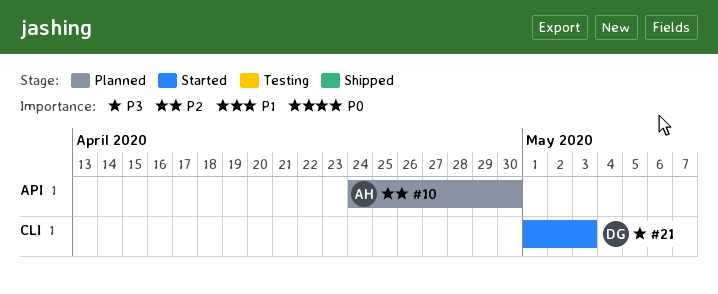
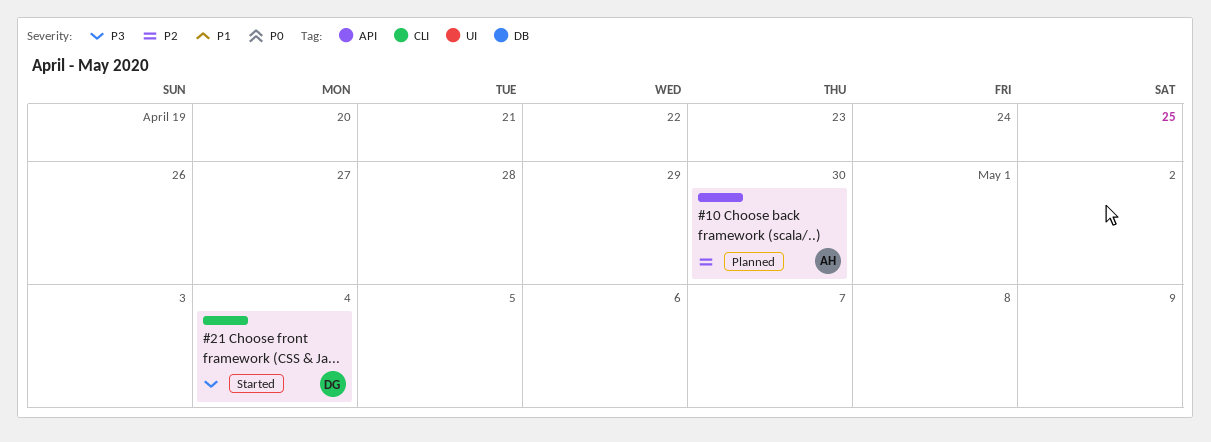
#21, due: May 3 -> May 4

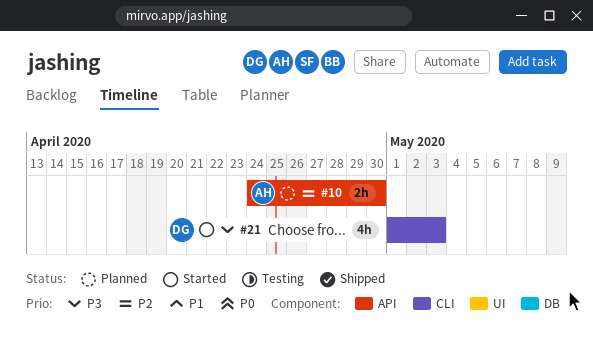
#21, due: May 4 -> May 3

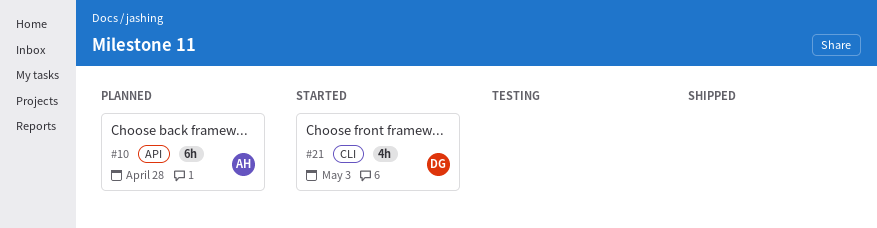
#10, estimate: 2h -> 6h
#10, due: Apr 30 -> Apr 28

